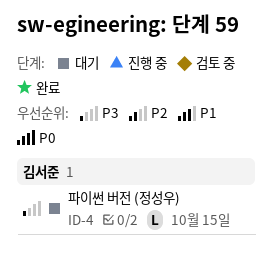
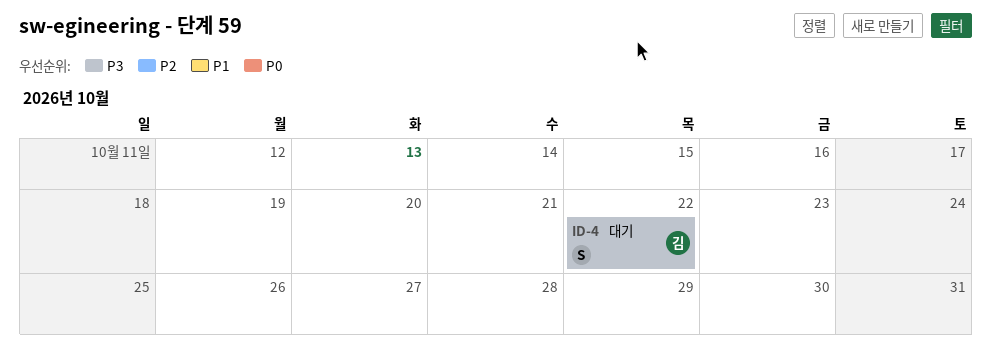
ID-4, estimate: L -> S
ID-4, due: Oct 15 -> Oct 22

